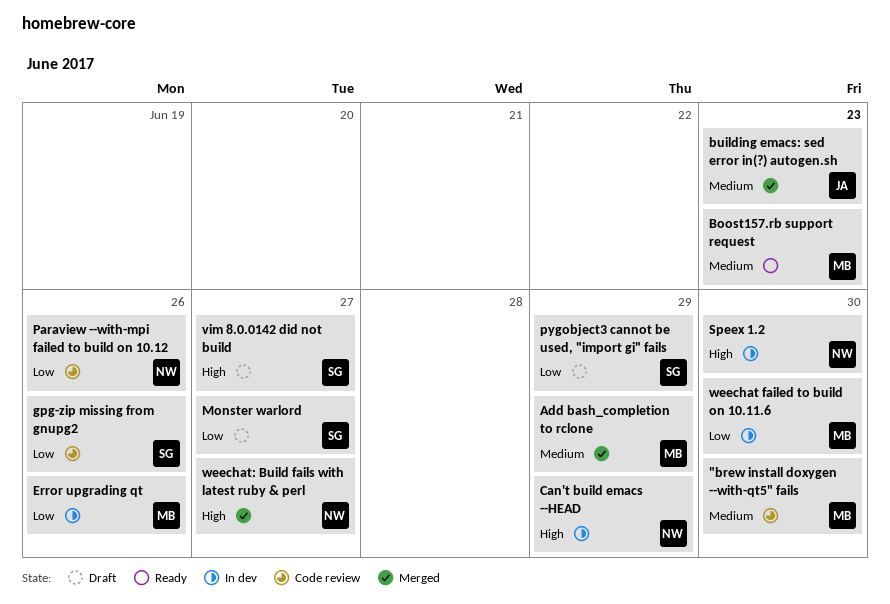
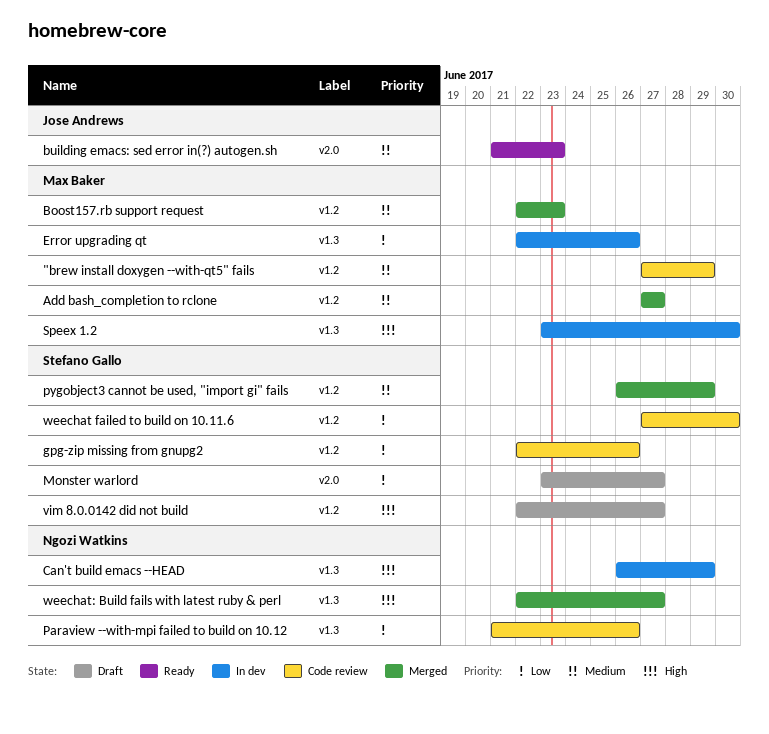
"brew install doxygen --with-qt5" fails, due: Jun 30 -> Jun 29
Add bash_completion to rclone, due: Jun 29 -> Jun 27
Boost157.rb support request, status: Ready -> Merged
building emacs: sed error in(?) autogen.sh, status: Merged -> Ready
pygobject3 cannot be used, "import gi" fails, status: Draft -> Merged
pygobject3 cannot be used, "import gi" fails, priority: Low -> Medium
Speex 1.2, owner: Ngozi Watkins -> Max Baker
weechat failed to build on 10.11.6, status: In dev -> Code review
weechat failed to build on 10.11.6, owner: Max Baker -> Stefano Gallo

